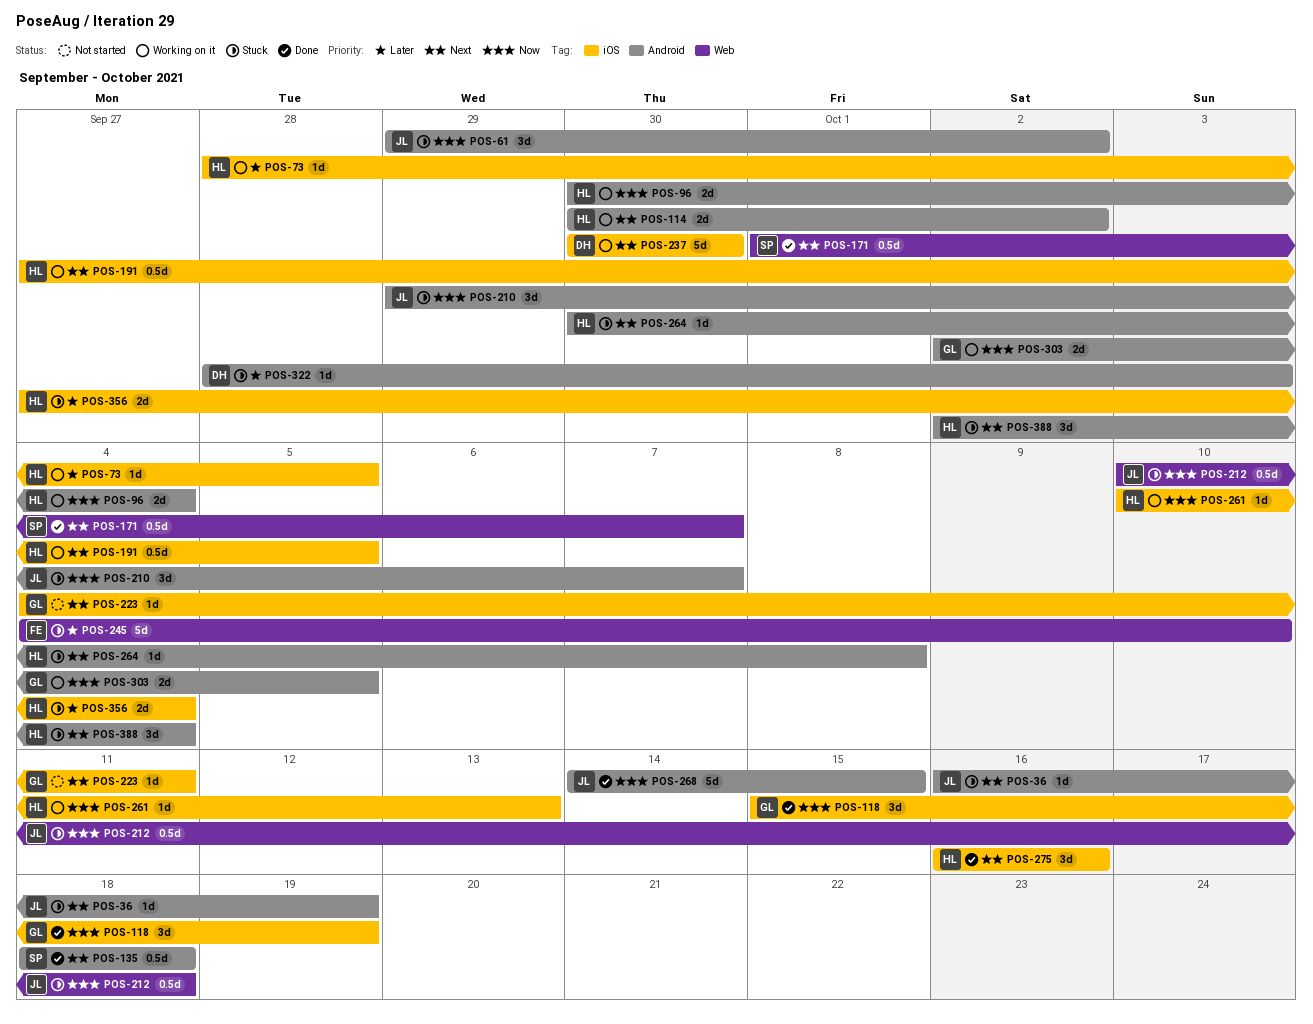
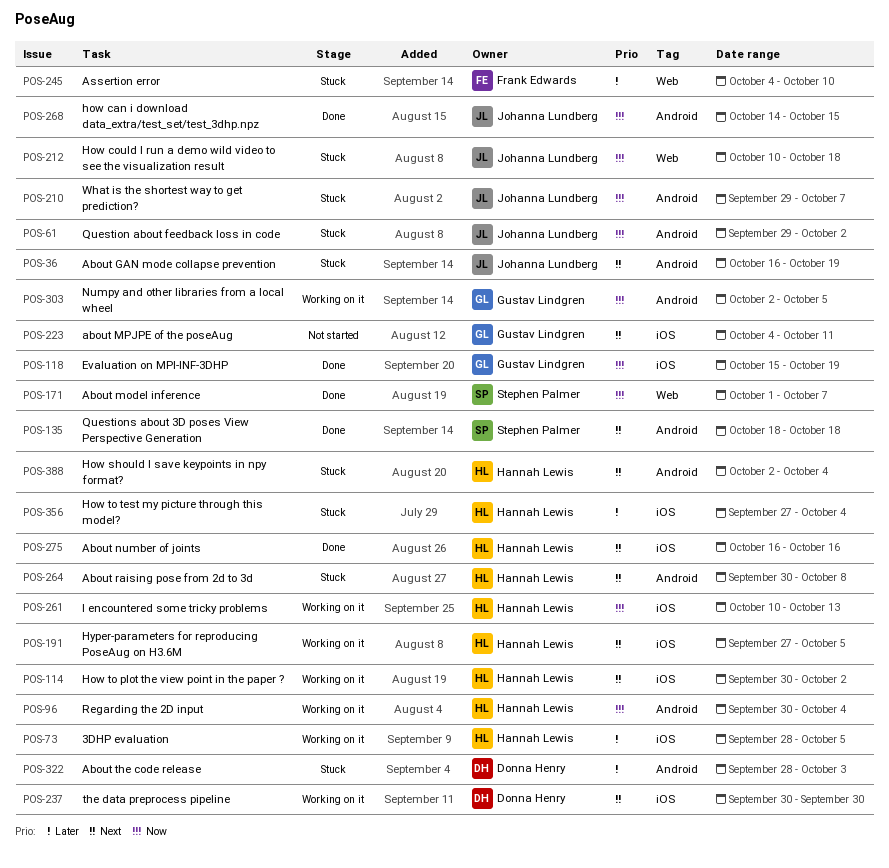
POS-114, label: Android -> iOS
POS-171, priority: Next -> Now

